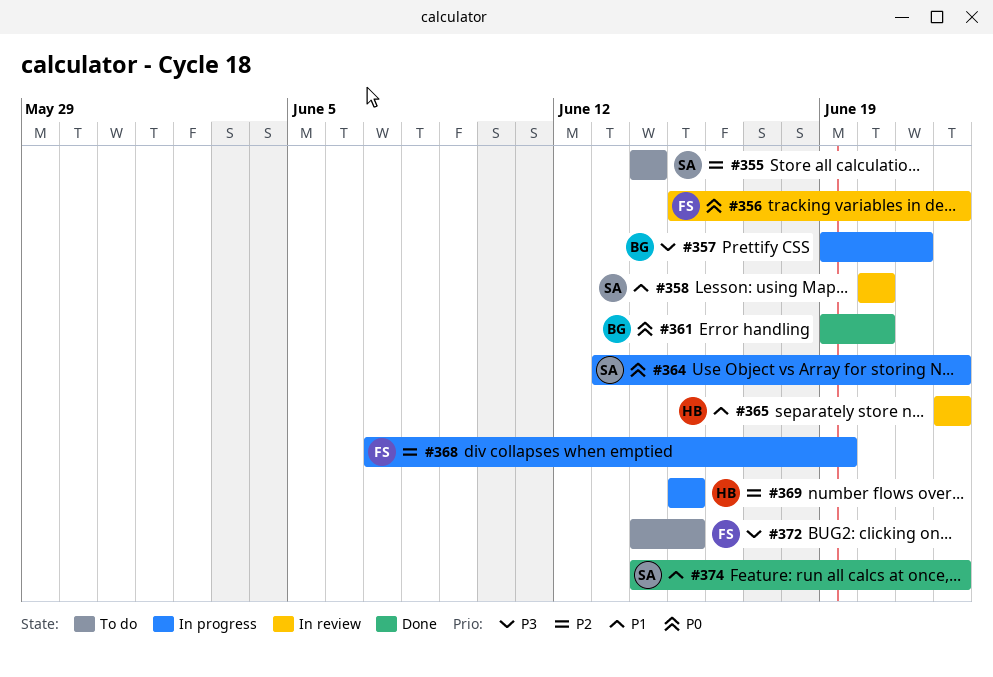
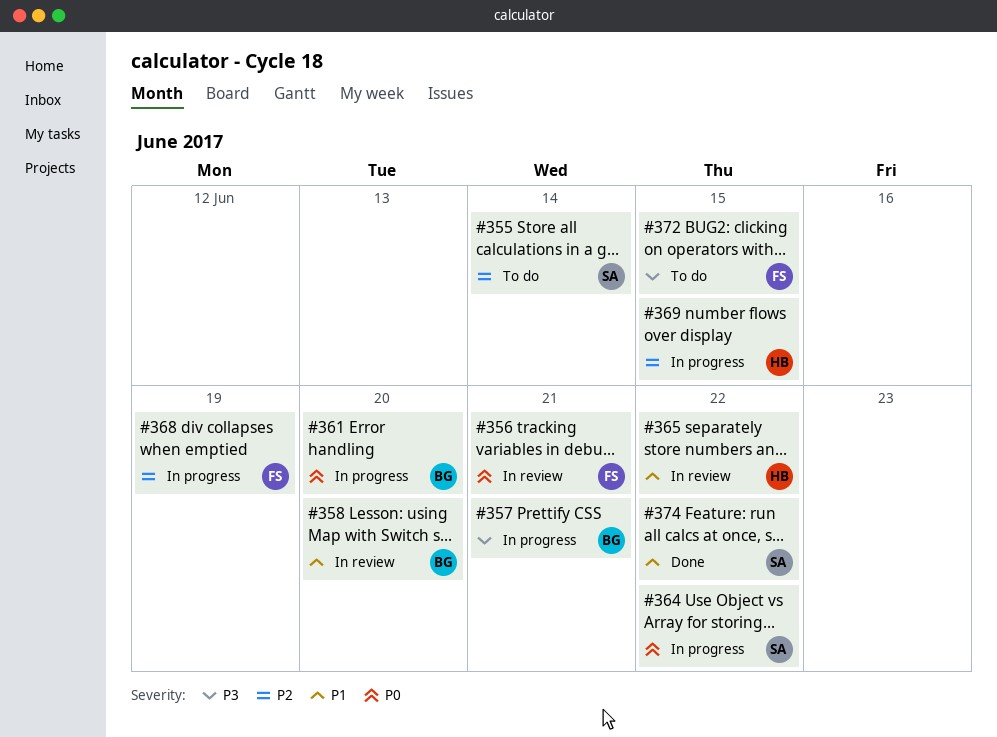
#356, due: Jun 22 -> Jun 21
#358, owner: SA -> BG
#361, status: Done -> In progress

